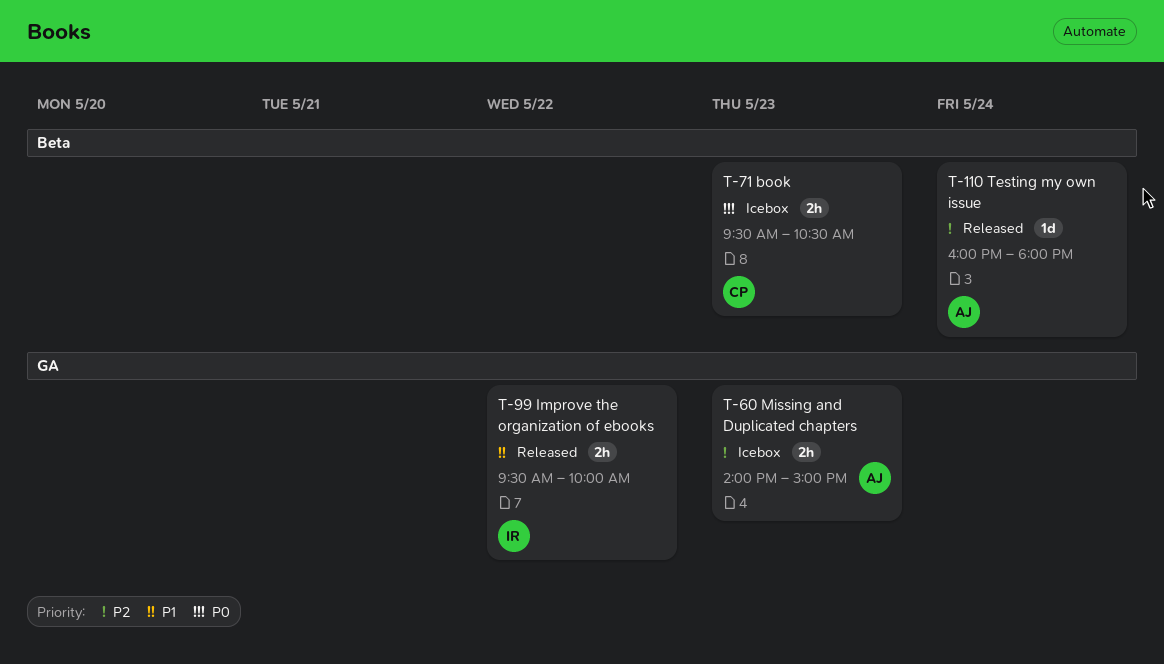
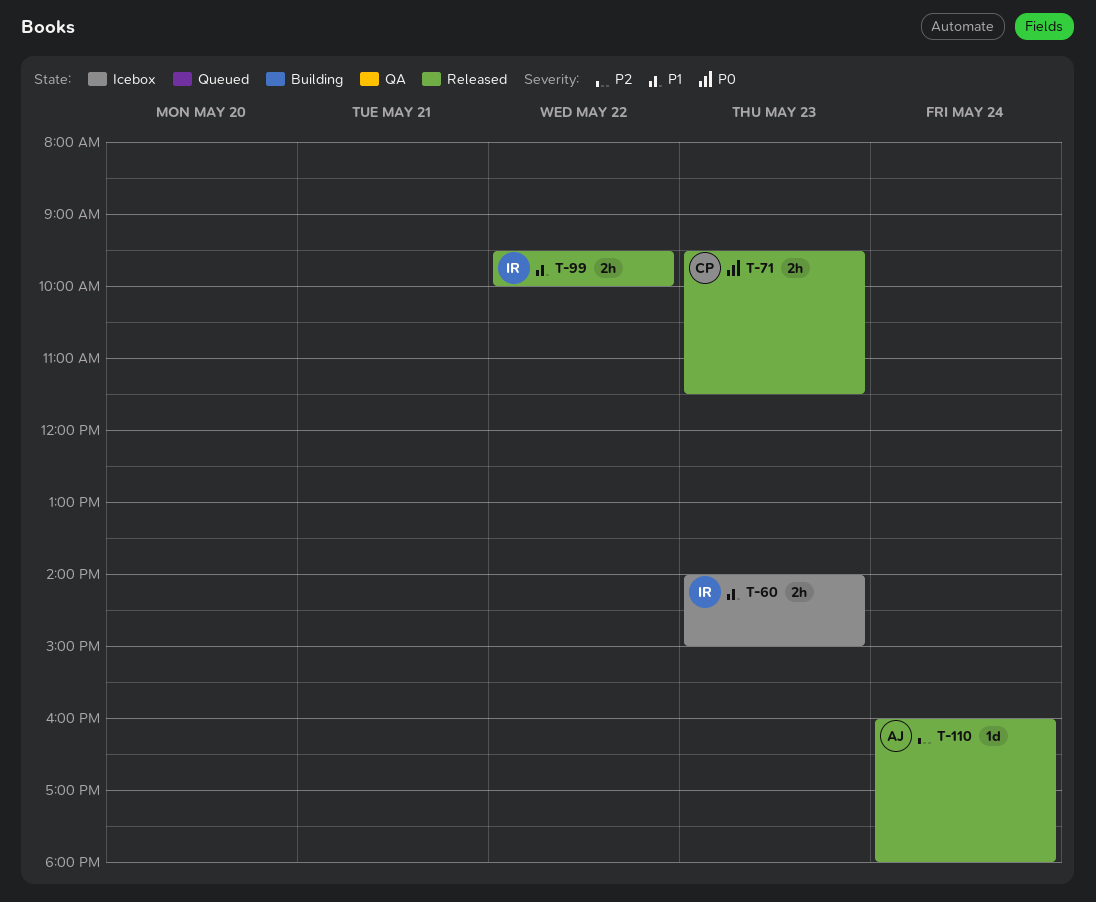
T-60, owner: AJ -> IR
T-60, priority: P2 -> P1
T-71, status: Icebox -> Released
T-71, ends: 10:30 -> 11:30

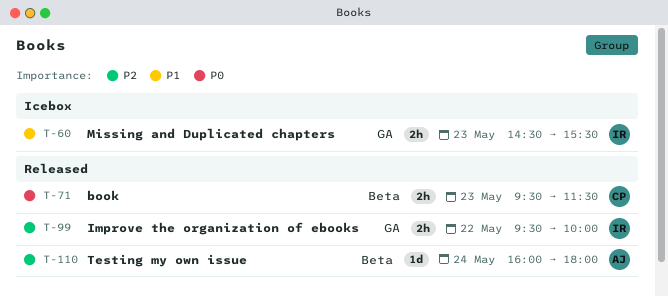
T-60, begins: 14:00 -> 14:30
T-60, ends: 15:00 -> 15:30
T-99, priority: P1 -> P2

